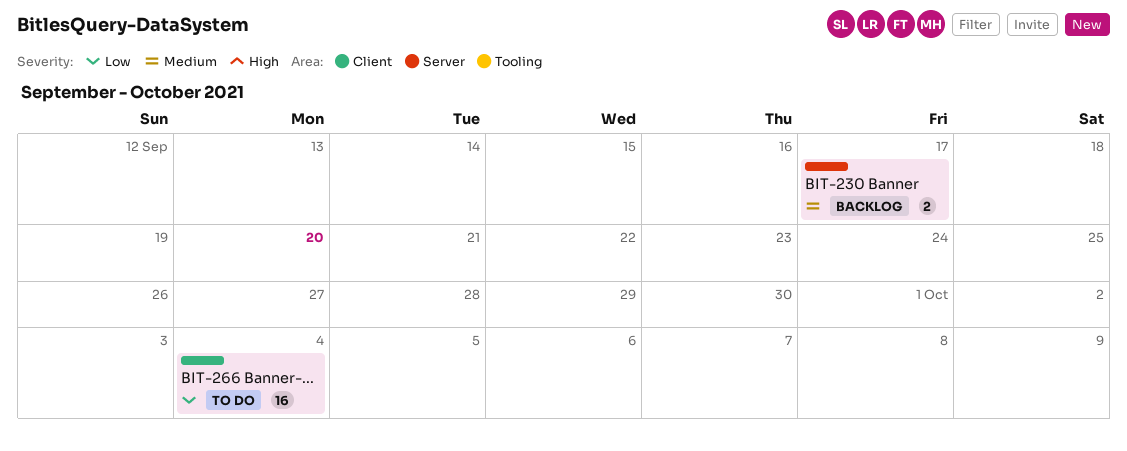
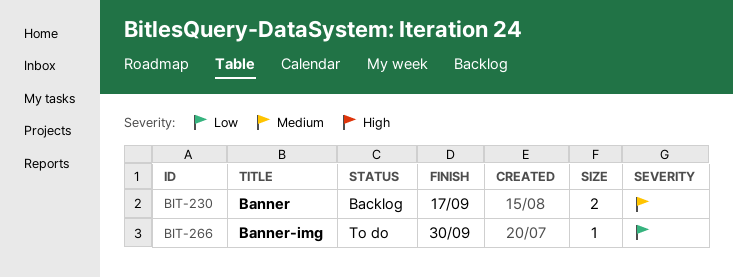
BIT-266, estimate: 16 -> 1
BIT-266, due: Oct 4 -> Sep 30

